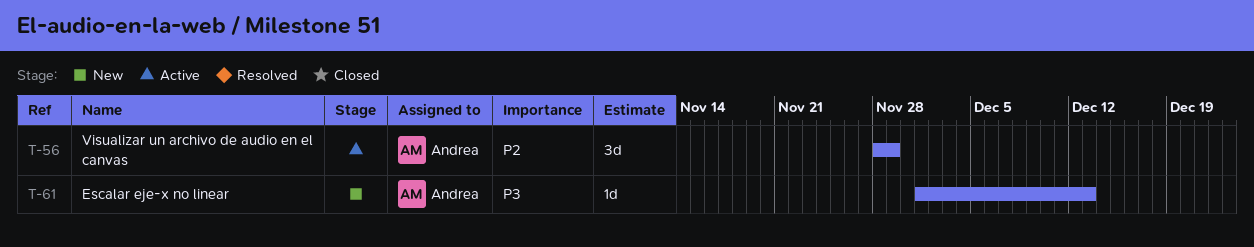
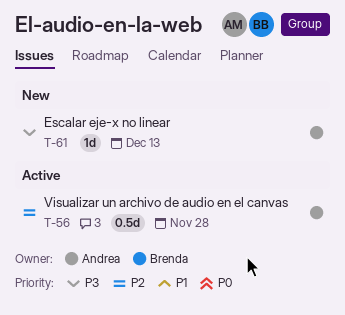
T-56, estimate: 3d -> 0.5d
T-56, due: Nov 29 -> Nov 28

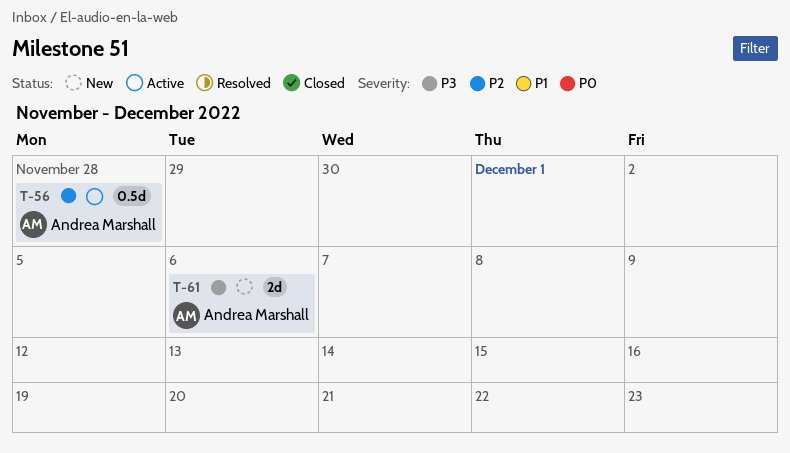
T-61, estimate: 1d -> 2d
T-61, due: Dec 13 -> Dec 6

